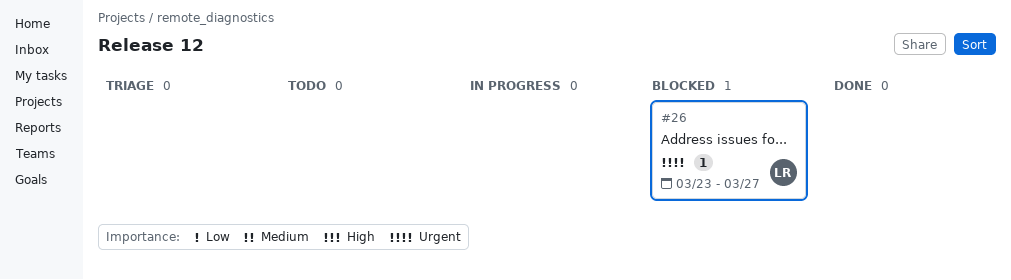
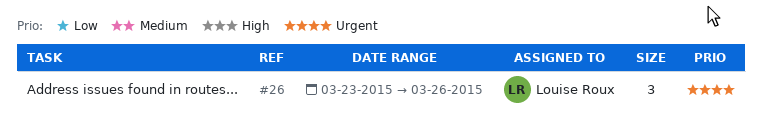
#26, estimate: 1 -> 3
#26, due: Mar 27 -> Mar 26

